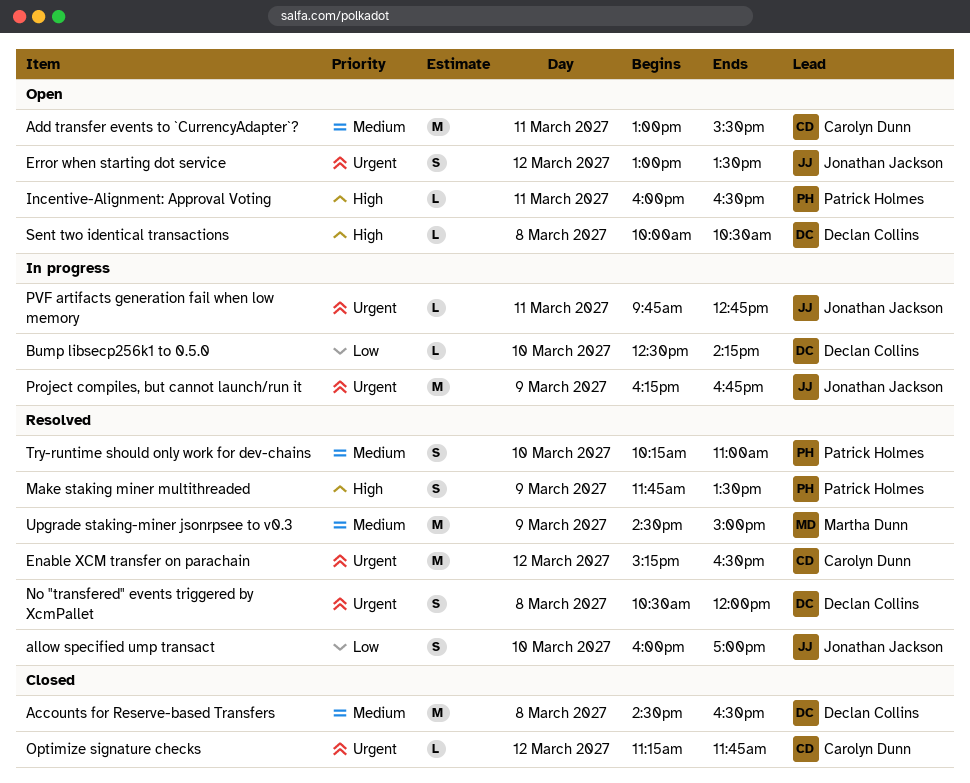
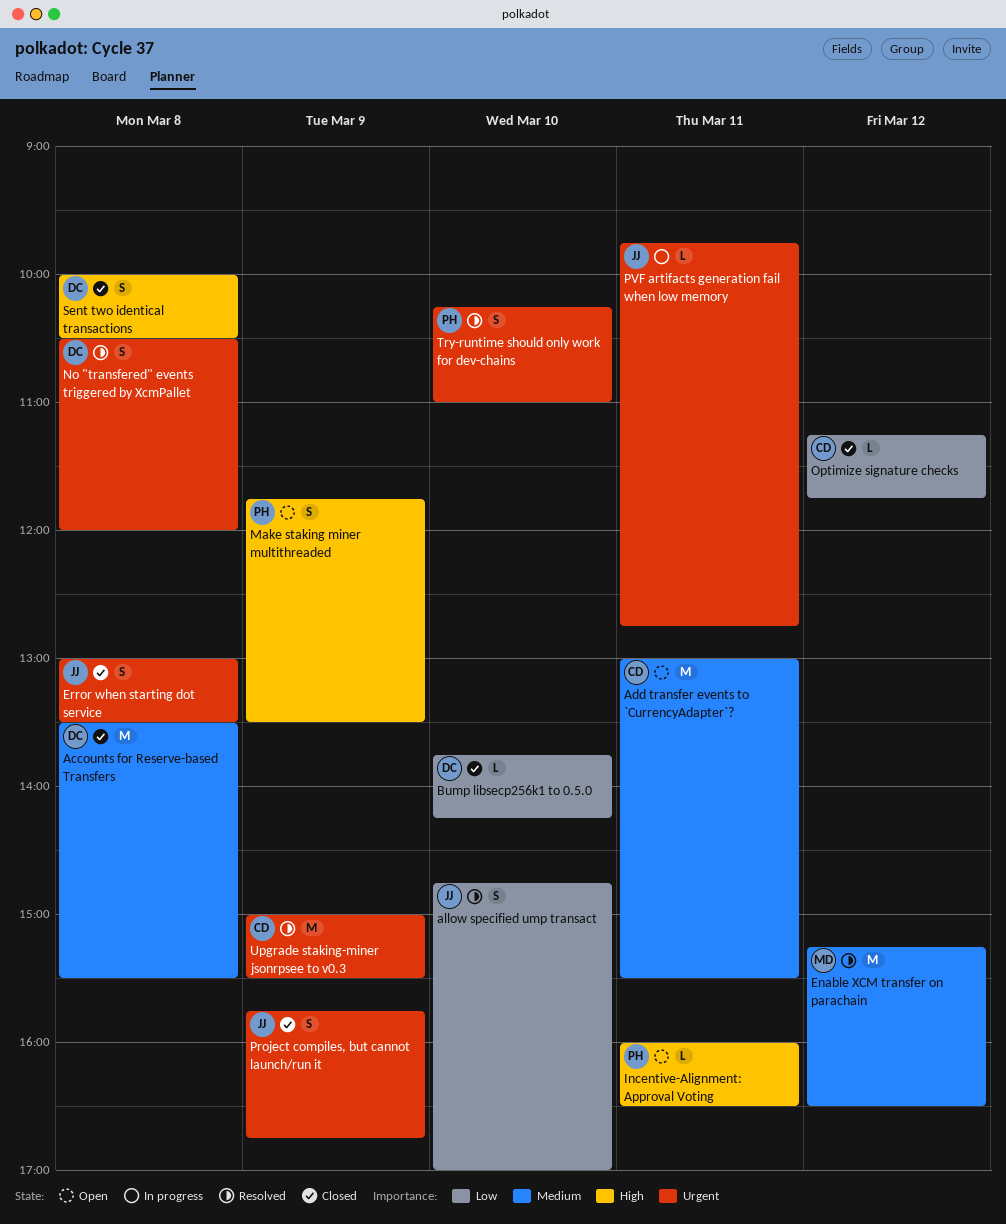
Accounts for Reserve-based Transfers, begins: 14:30 -> 13:30
Accounts for Reserve-based Transfers, ends: 16:30 -> 15:30
allow specified ump transact, begins: 16:00 -> 14:45
Bump libsecp256k1 to 0.5.0, status: In progress -> Closed
Bump libsecp256k1 to 0.5.0, begins: 12:30 -> 13:45
Enable XCM transfer on parachain, owner: Carolyn Dunn -> Martha Dunn
Enable XCM transfer on parachain, priority: Urgent -> Medium
Error when starting dot service, status: Open -> Closed
Error when starting dot service, day: Mar 12 -> Mar 8
Make staking miner multithreaded, status: Resolved -> Open
Optimize signature checks, priority: Urgent -> Low
Project compiles, but cannot launch/run it, status: In progress -> Closed
Project compiles, but cannot launch/run it, estimate: M -> S
Project compiles, but cannot launch/run it, begins: 16:15 -> 15:45
Sent two identical transactions, status: Open -> Closed
Sent two identical transactions, estimate: L -> S
Try-runtime should only work for dev-chains, priority: Medium -> Urgent
Upgrade staking-miner jsonrpsee to v0.3, owner: Martha Dunn -> Carolyn Dunn
Upgrade staking-miner jsonrpsee to v0.3, priority: Medium -> Urgent
Upgrade staking-miner jsonrpsee to v0.3, begins: 14:30 -> 15:00
Upgrade staking-miner jsonrpsee to v0.3, ends: 15:00 -> 15:30

